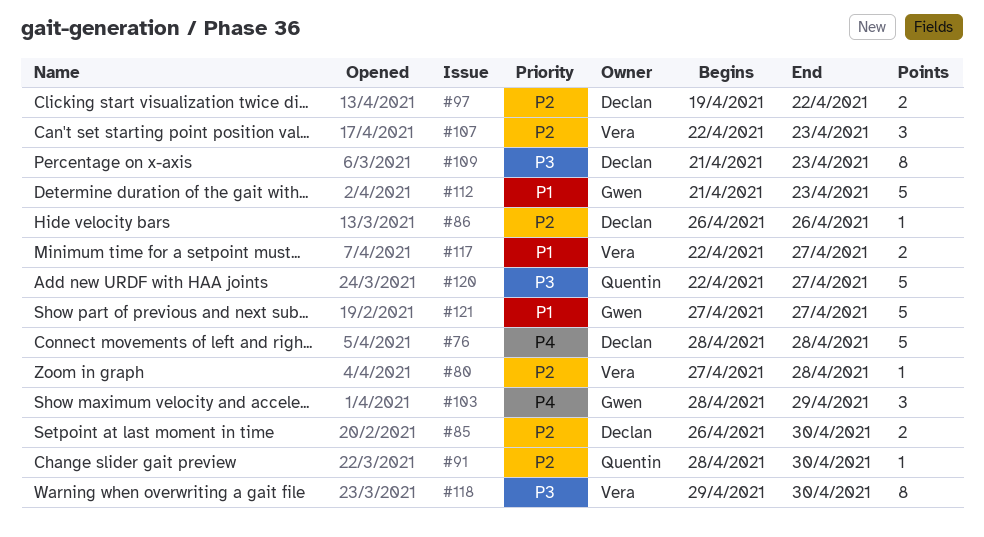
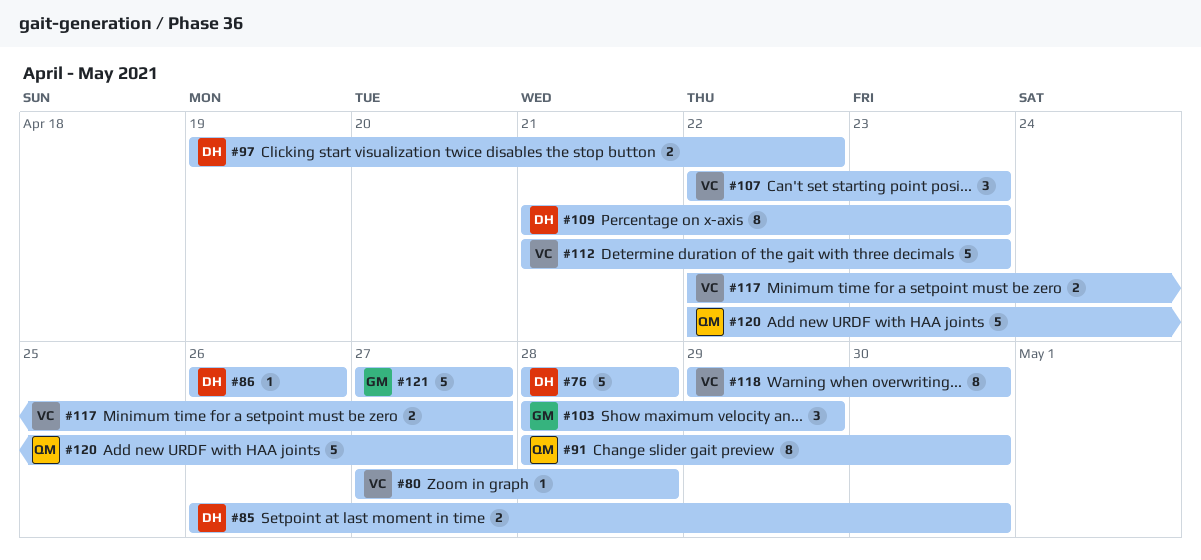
#91, estimate: 1 -> 8
#112, owner: Gwen -> Vera

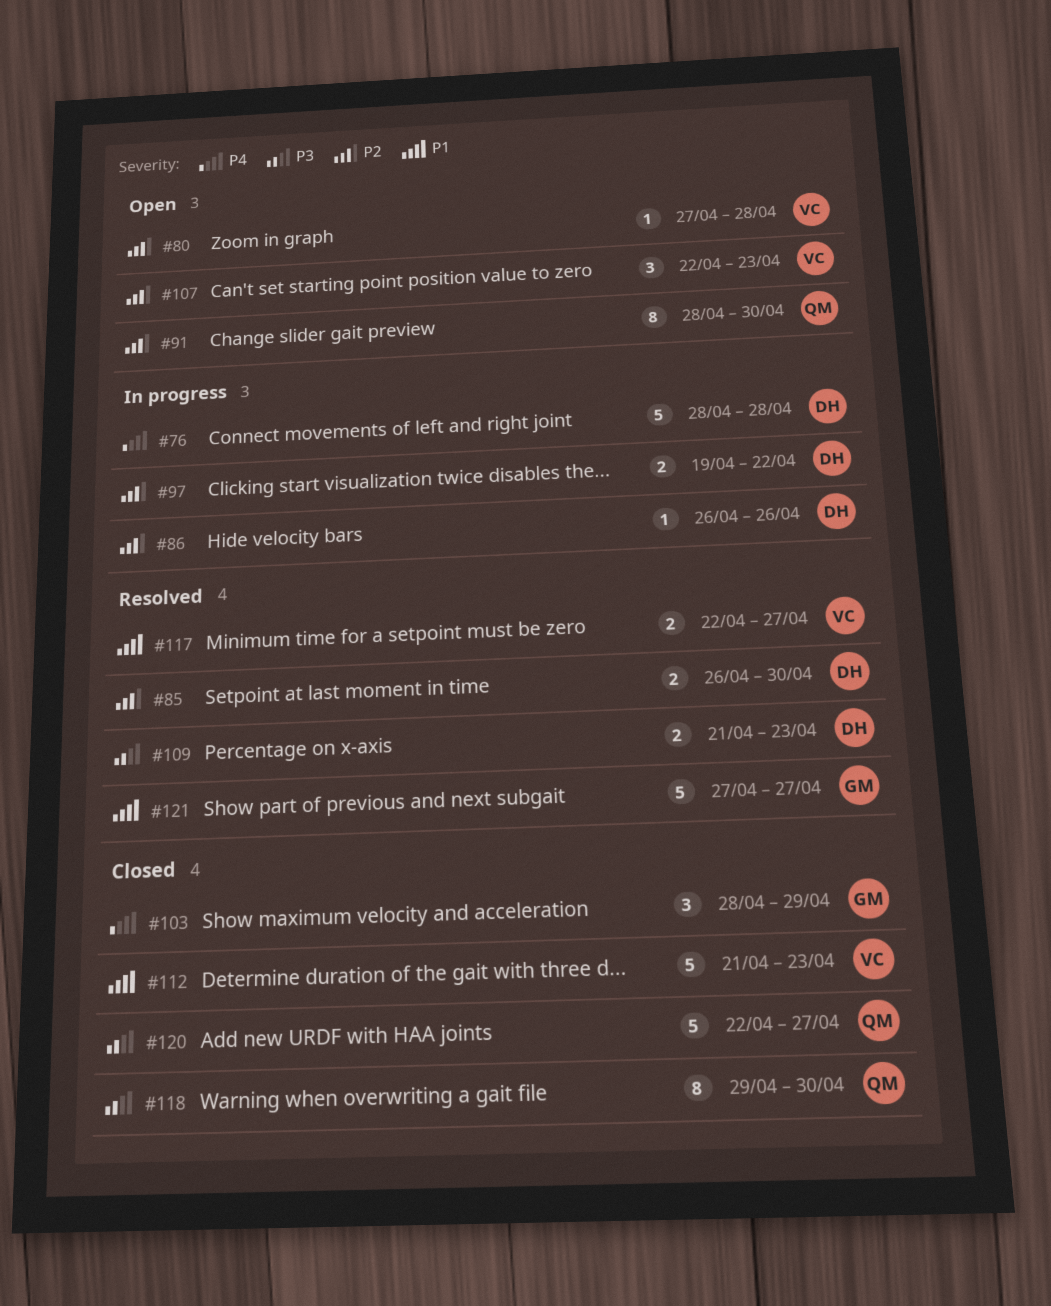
#109, estimate: 8 -> 2
#118, owner: VC -> QM

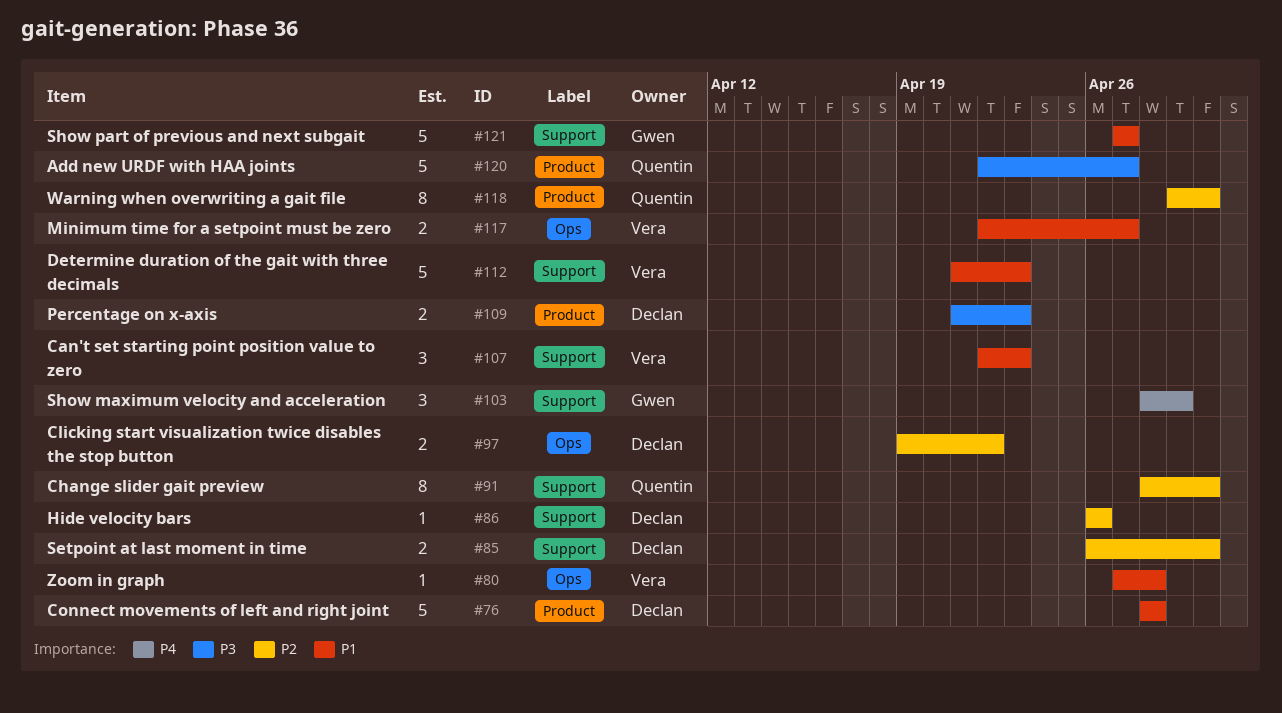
#76, priority: P4 -> P1
#80, priority: P2 -> P1
#107, priority: P2 -> P1
#118, priority: P3 -> P2

